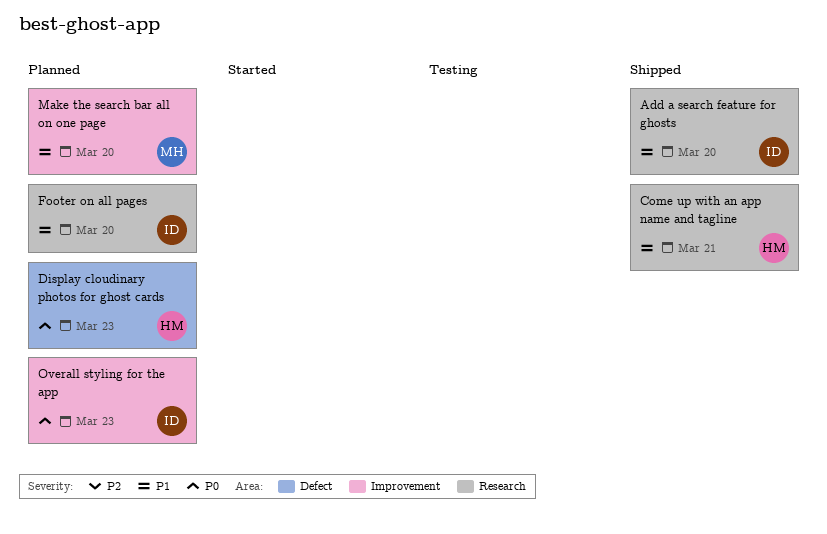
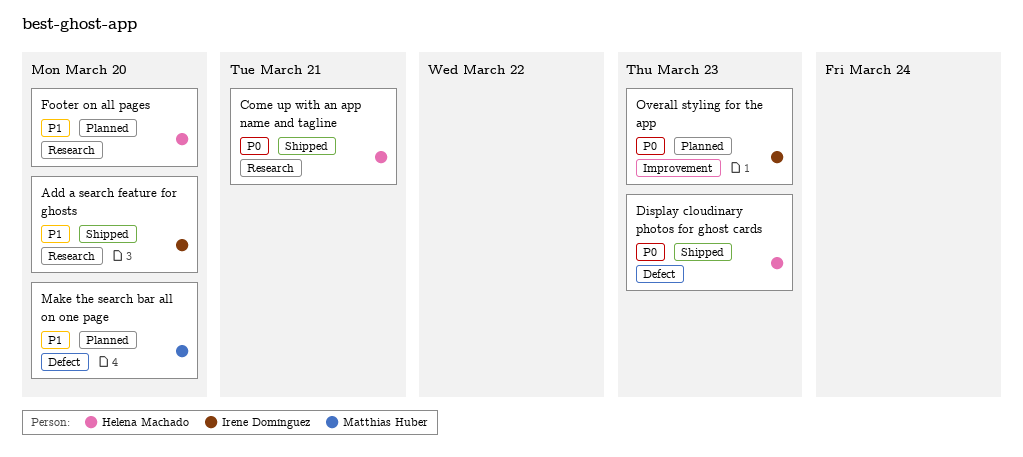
Come up with an app name and tagline, priority: P1 -> P0
Display cloudinary photos for ghost cards, status: Planned -> Shipped
Footer on all pages, owner: Irene Domínguez -> Helena Machado
Make the search bar all on one page, label: Improvement -> Defect

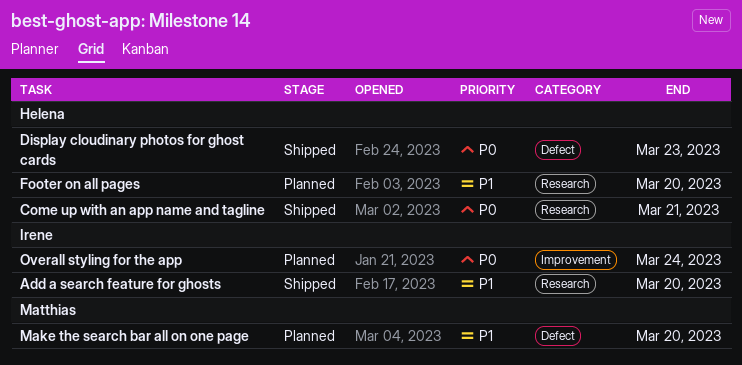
Overall styling for the app, due: Mar 23 -> Mar 24

